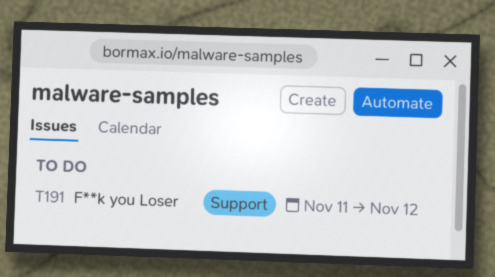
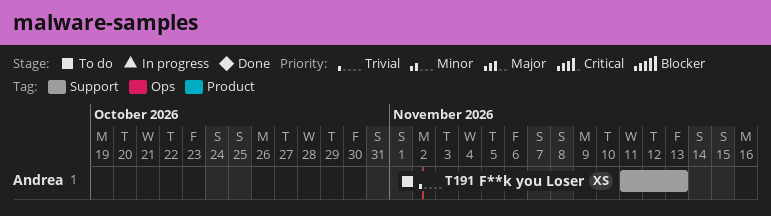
T191, due: Nov 12 -> Nov 13

